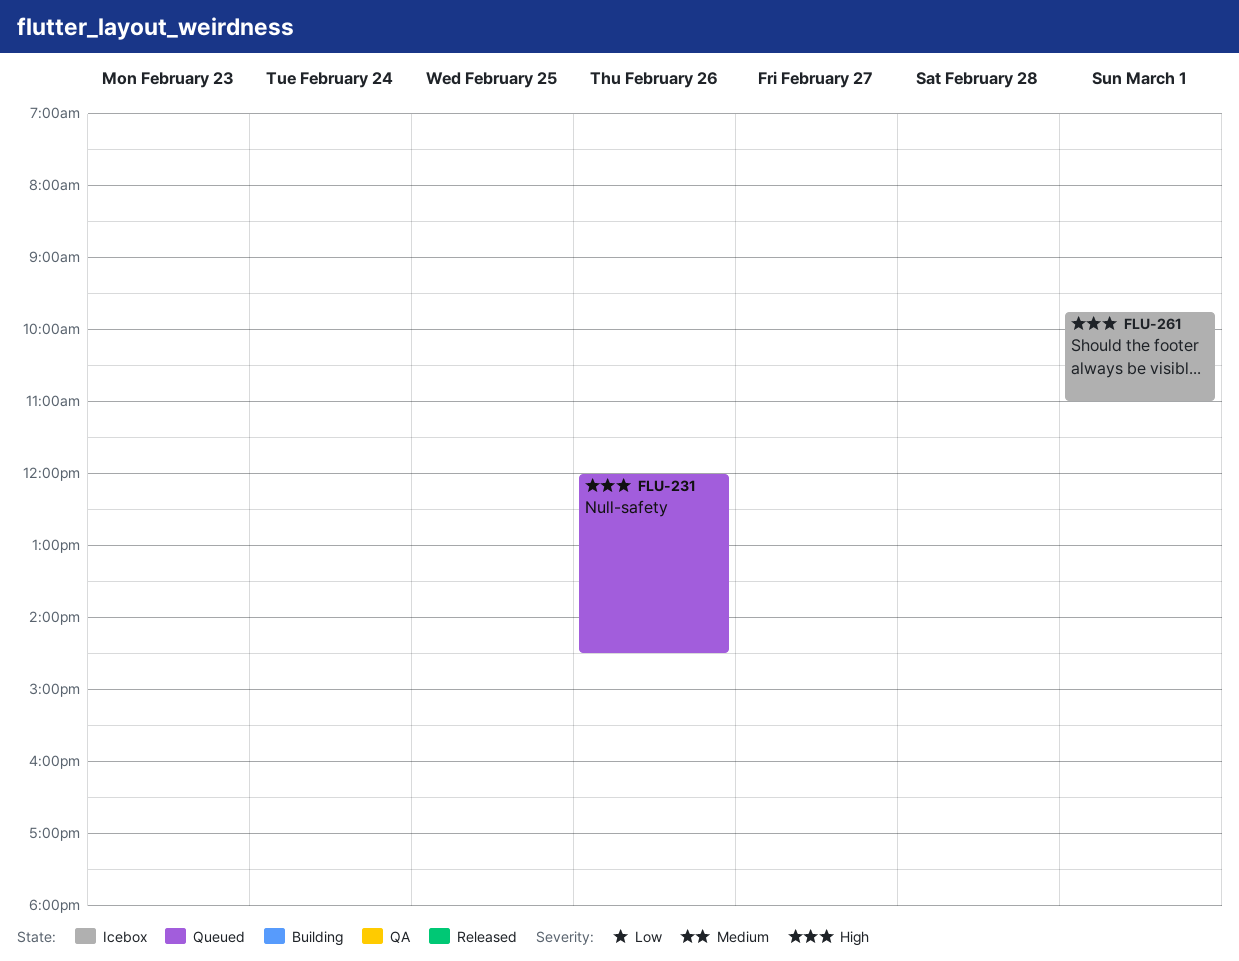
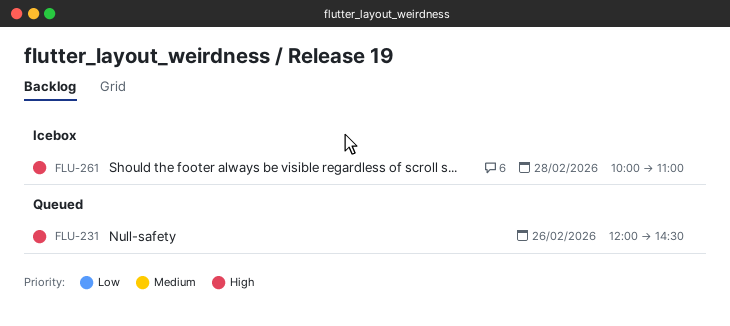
FLU-261, day: Mar 1 -> Feb 28
FLU-261, begins: 09:45 -> 10:00

